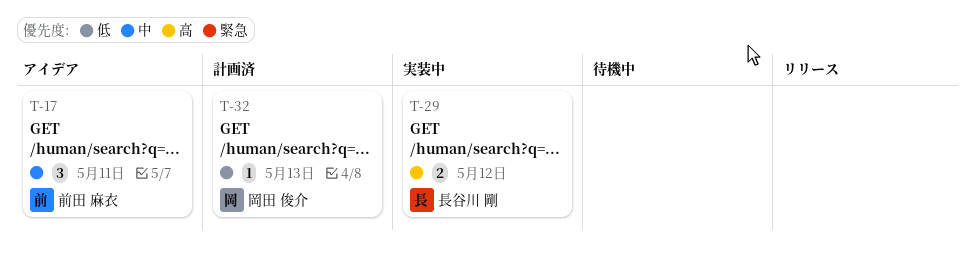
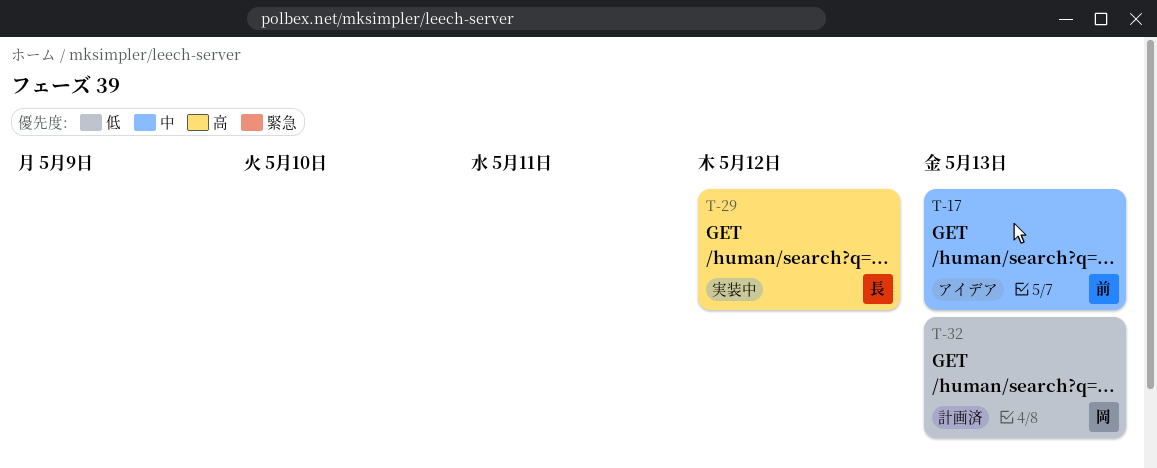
T-17, due: May 11 -> May 13

